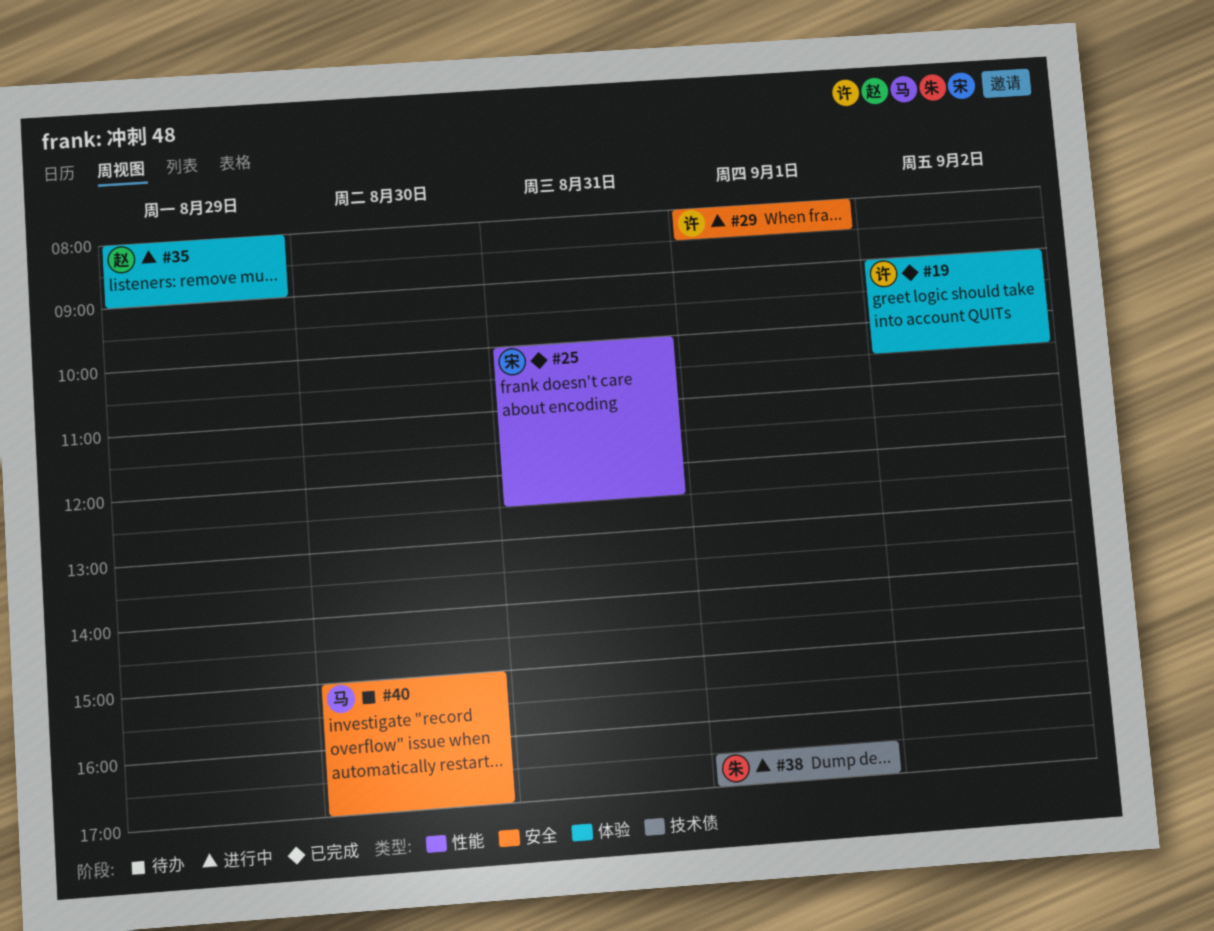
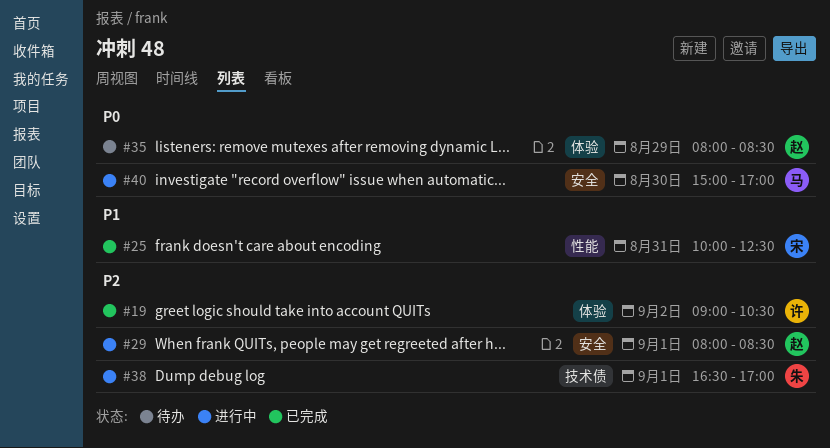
#29, owner: 许 -> 赵
#35, status: 进行中 -> 待办
#35, ends: 09:00 -> 08:30
#40, status: 待办 -> 进行中

